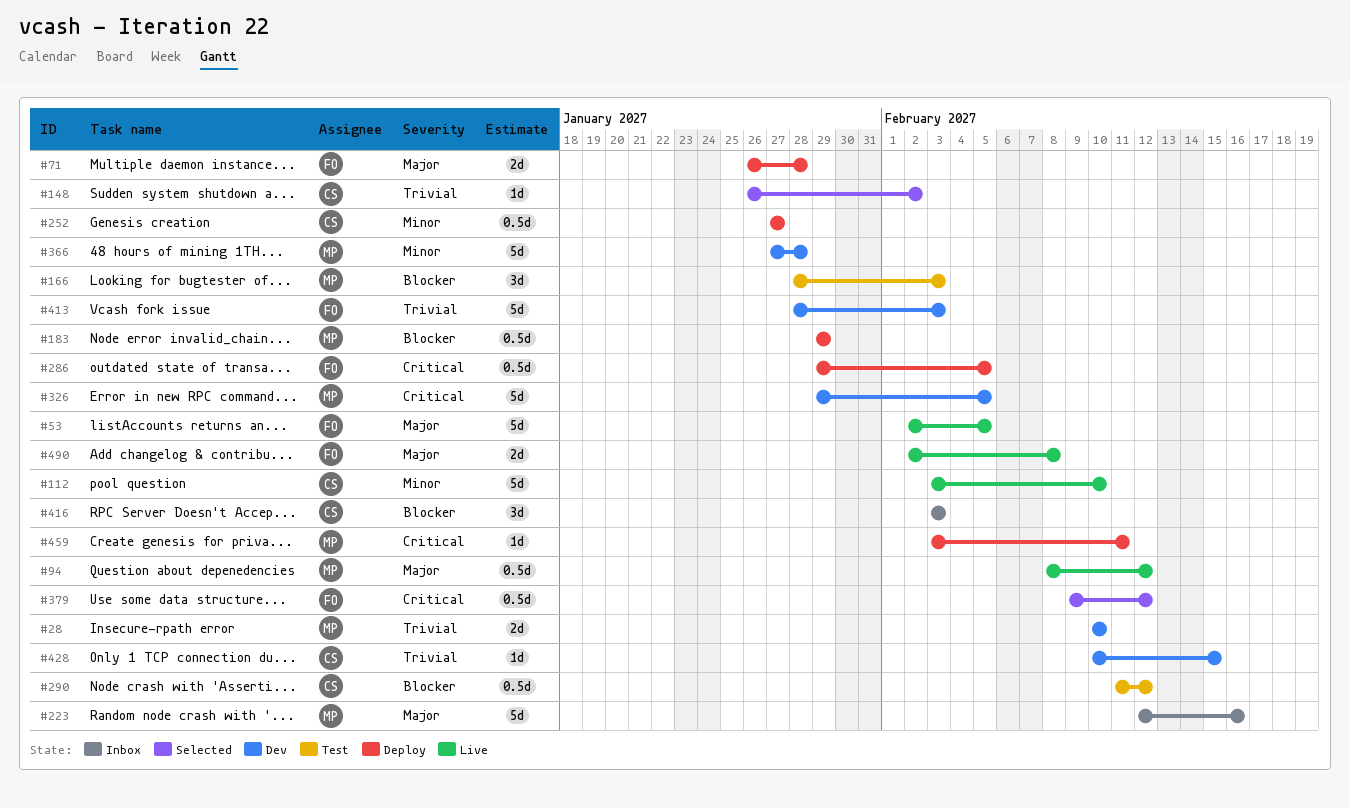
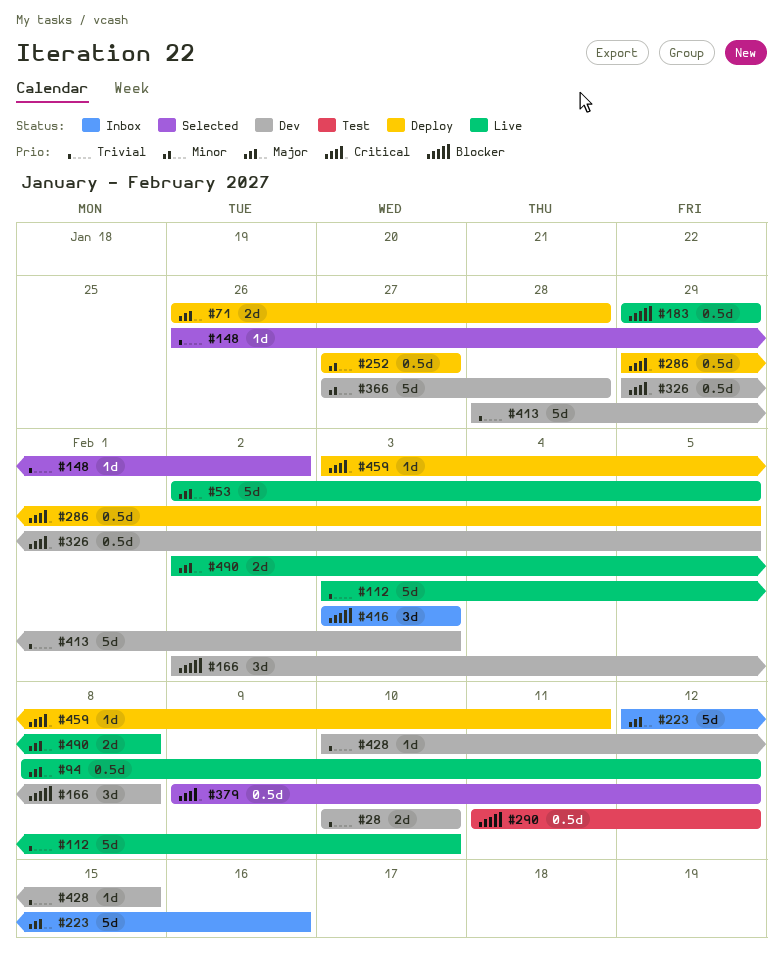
#112, priority: Minor -> Trivial
#166, status: Test -> Dev
#166, start: Jan 28 -> Feb 2
#166, due: Feb 3 -> Feb 8
#183, status: Deploy -> Live
#326, estimate: 5d -> 0.5d

